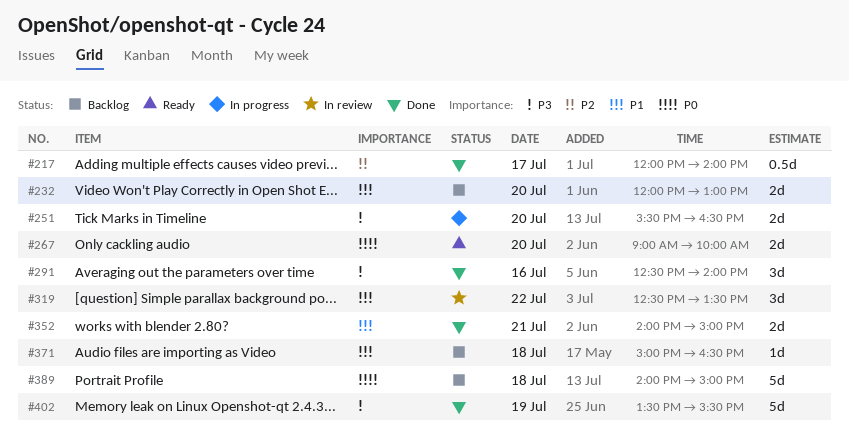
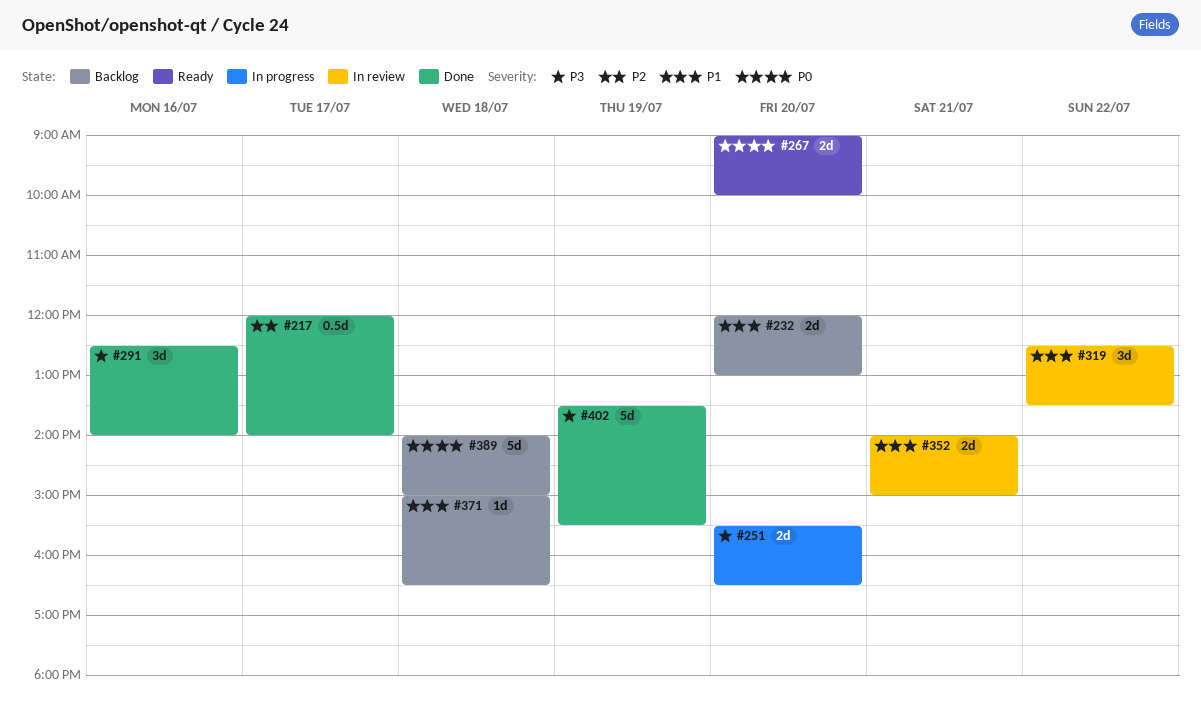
#352, status: Done -> In review

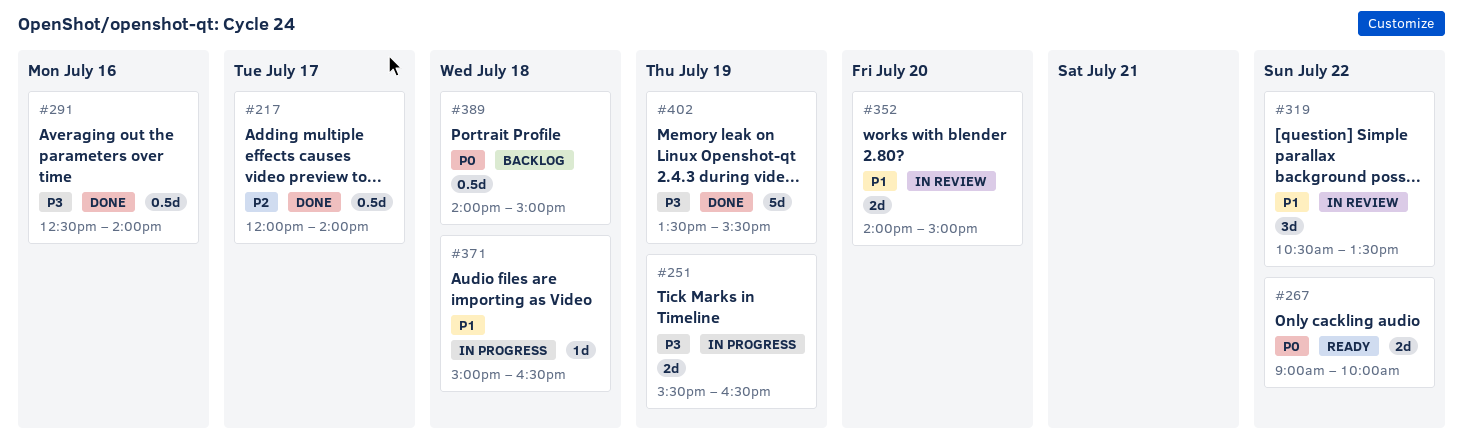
#232: present -> none
#251, day: Jul 20 -> Jul 19
#267, day: Jul 20 -> Jul 22
#291, estimate: 3d -> 0.5d
#319, begins: 12:30 -> 10:30
#352, day: Jul 21 -> Jul 20
#371, status: Backlog -> In progress
#389, estimate: 5d -> 0.5d

